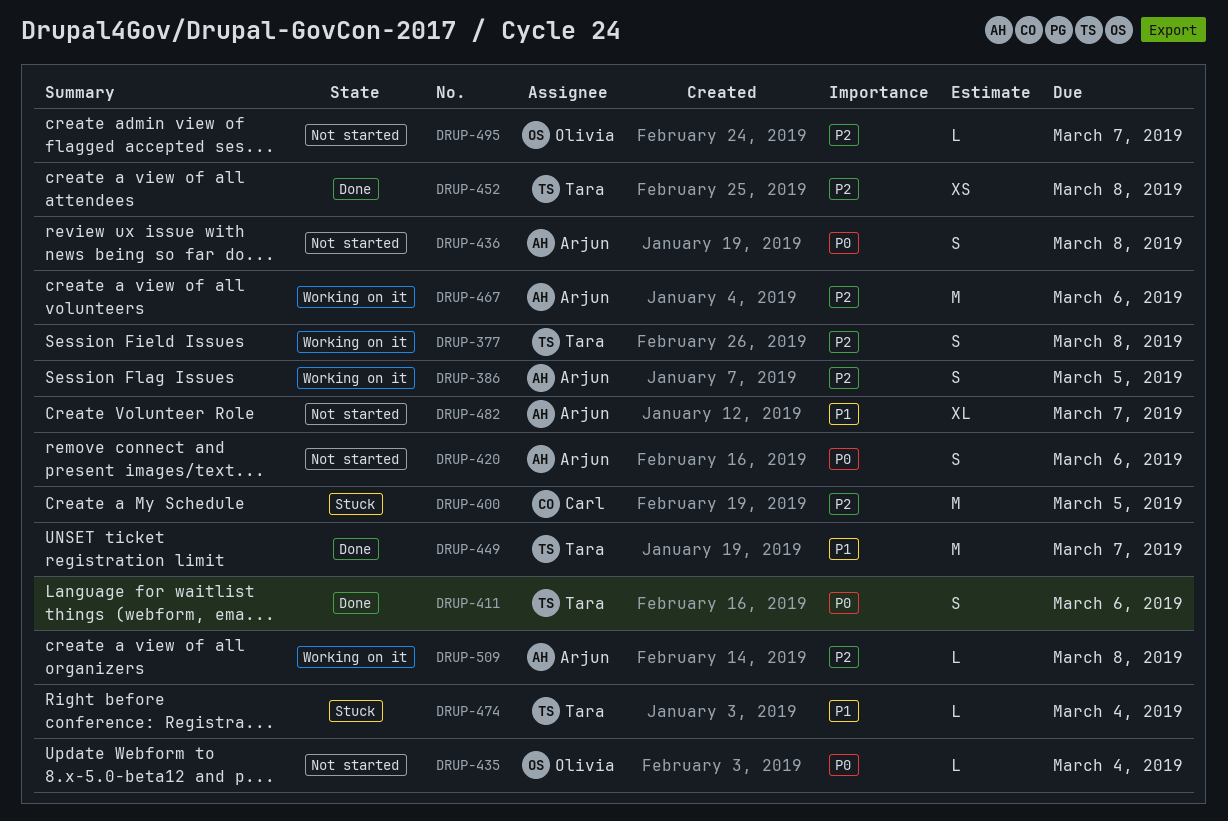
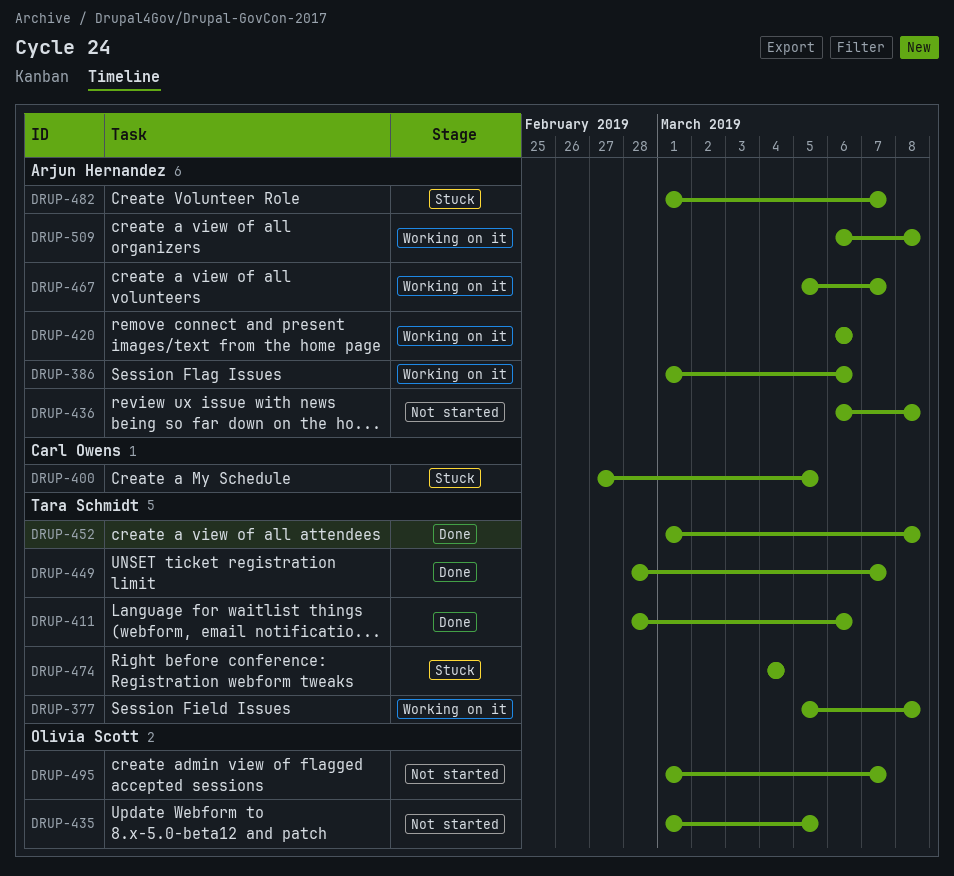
DRUP-386, due: Mar 5 -> Mar 6
DRUP-420, status: Not started -> Working on it
DRUP-435, due: Mar 4 -> Mar 5
DRUP-467, due: Mar 6 -> Mar 7
DRUP-482, status: Not started -> Stuck

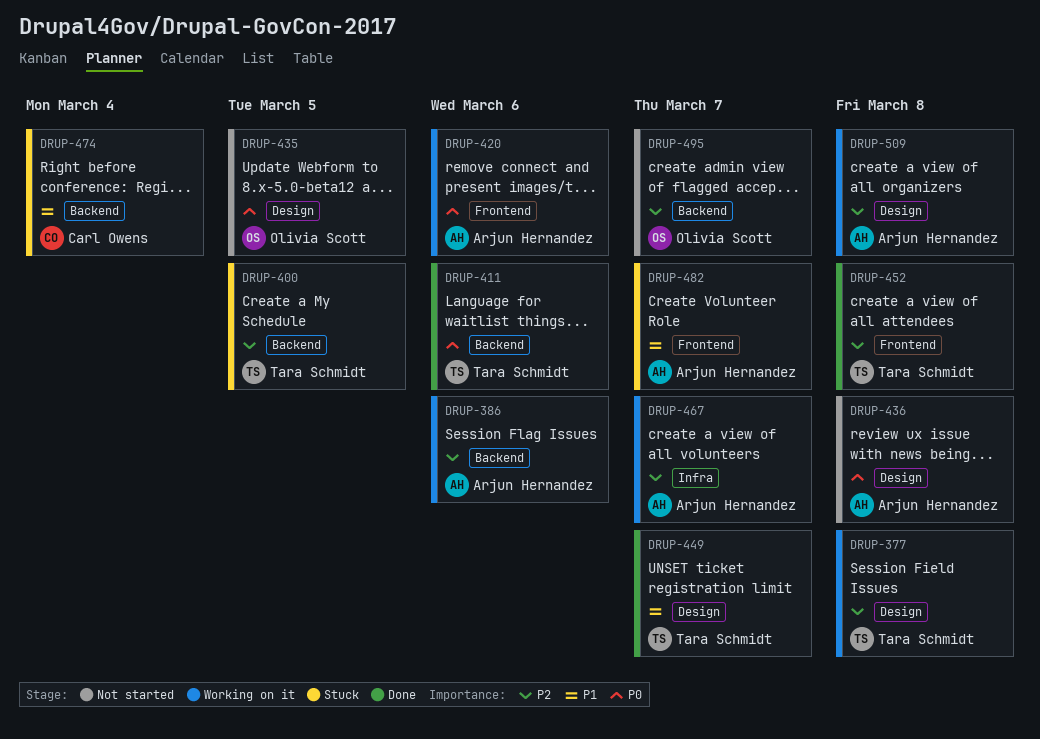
DRUP-400, owner: Carl Owens -> Tara Schmidt
DRUP-474, owner: Tara Schmidt -> Carl Owens

